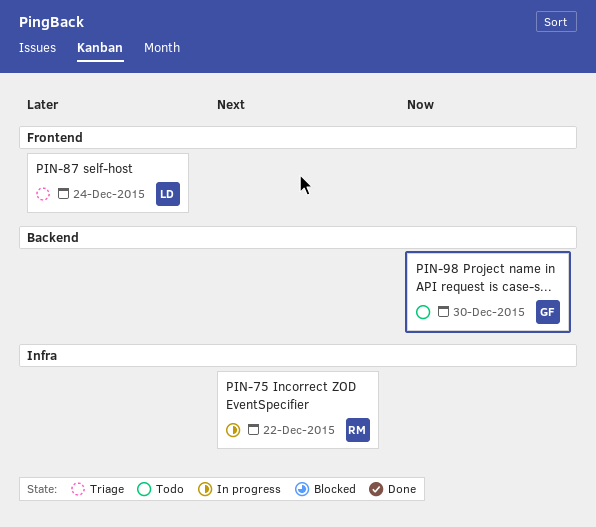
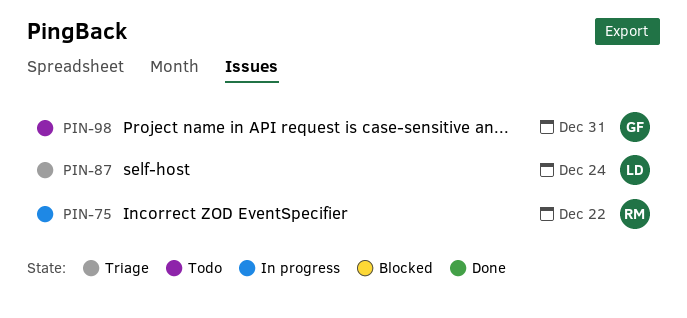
PIN-98, due: Dec 30 -> Dec 31

